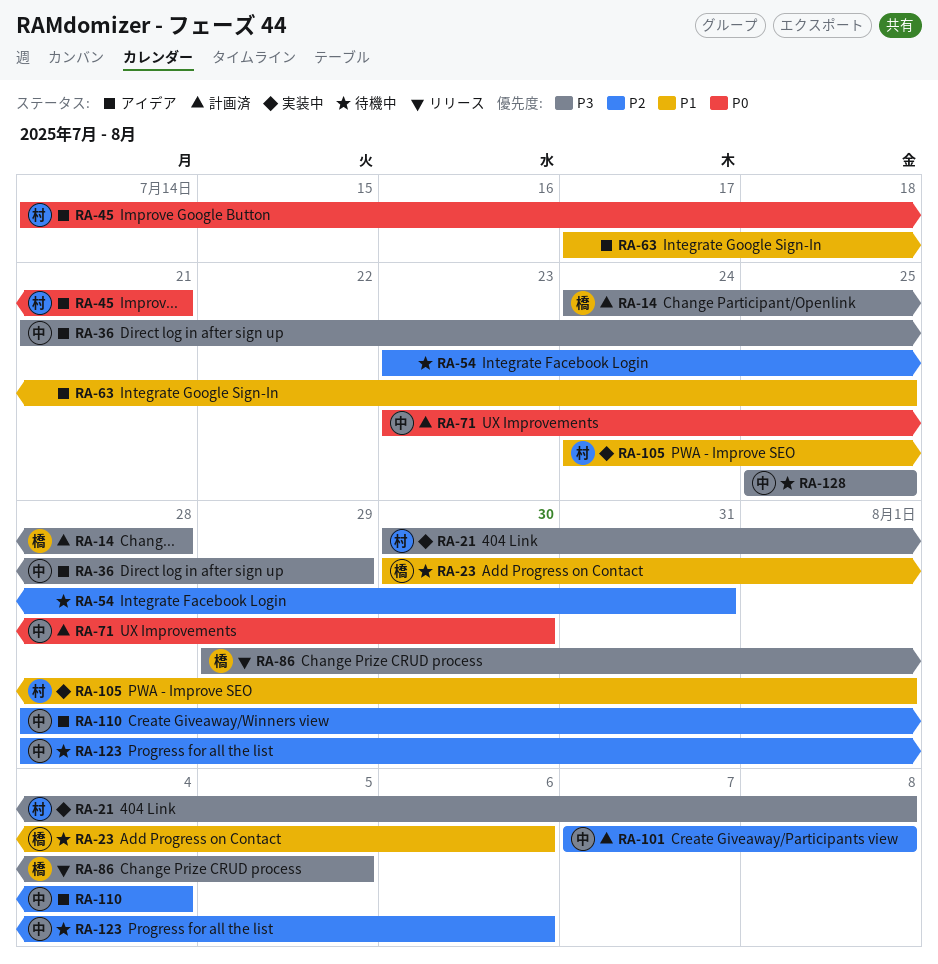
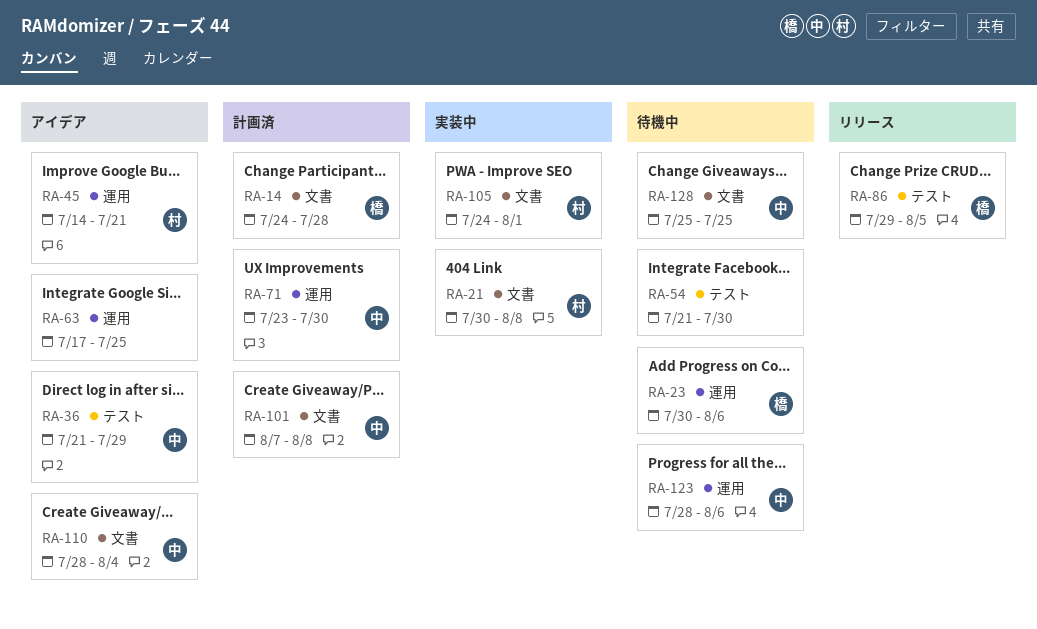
RA-54, start: Jul 23 -> Jul 21
RA-54, due: Jul 31 -> Jul 30

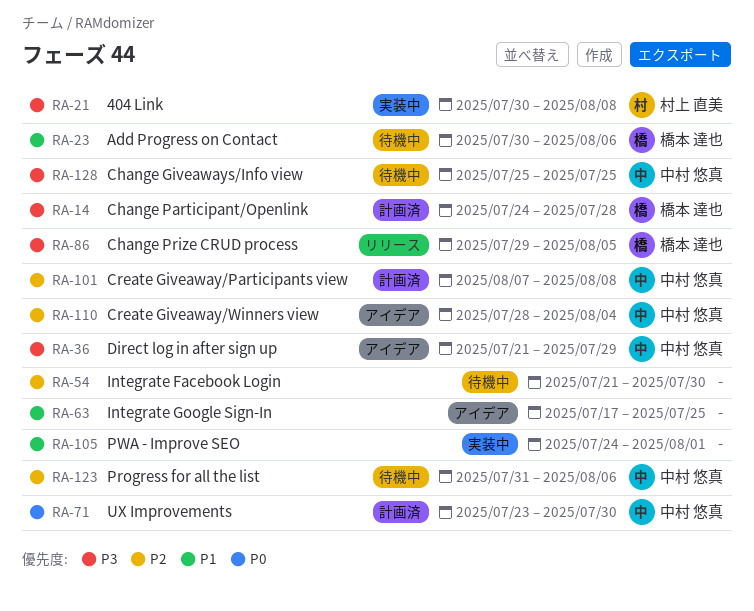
RA-45: present -> none
RA-105, owner: 村上 直美 -> none
RA-123, start: Jul 28 -> Jul 31

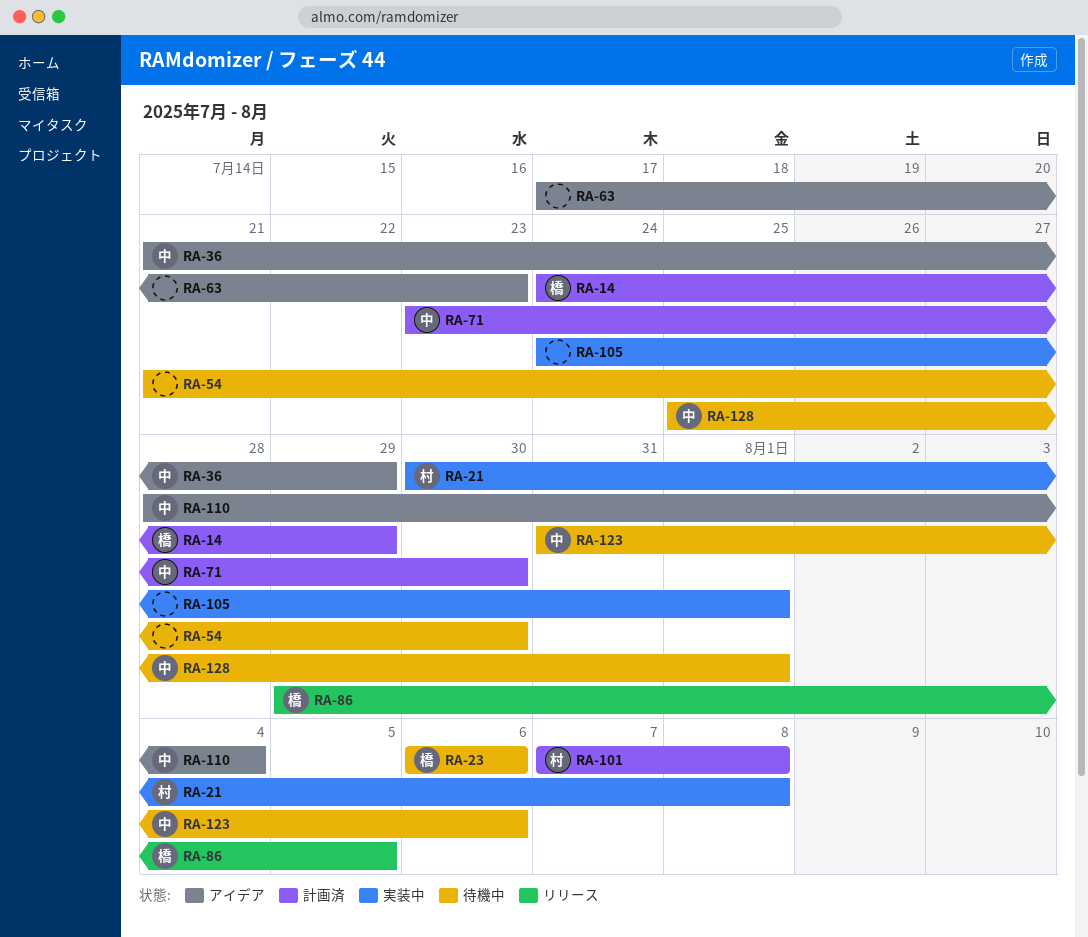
RA-14, due: Jul 28 -> Jul 29
RA-23, start: Jul 30 -> Aug 6
RA-63, due: Jul 25 -> Jul 23
RA-101, owner: 中村 悠真 -> 村上 直美
RA-128, due: Jul 25 -> Aug 1

